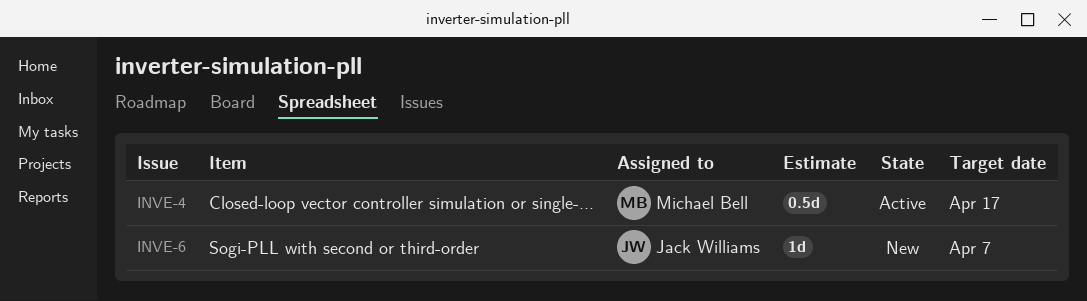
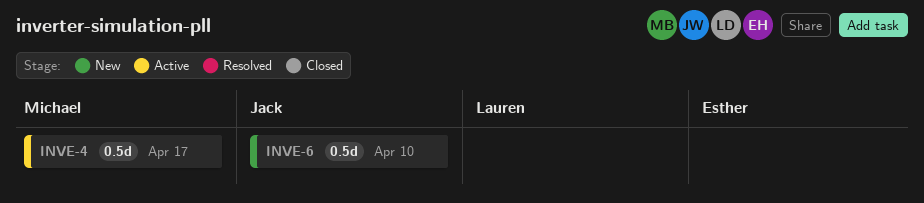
INVE-6, estimate: 1d -> 0.5d
INVE-6, due: Apr 7 -> Apr 10

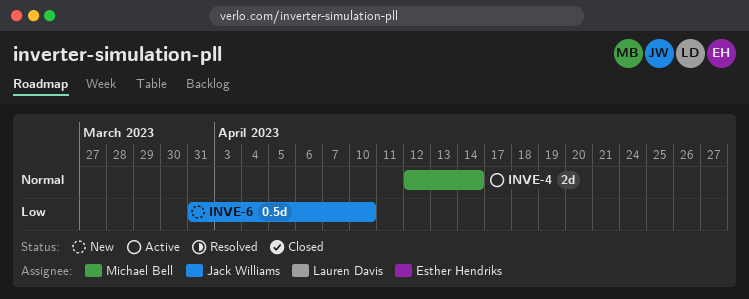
INVE-4, estimate: 0.5d -> 2d
INVE-4, due: Apr 17 -> Apr 14

